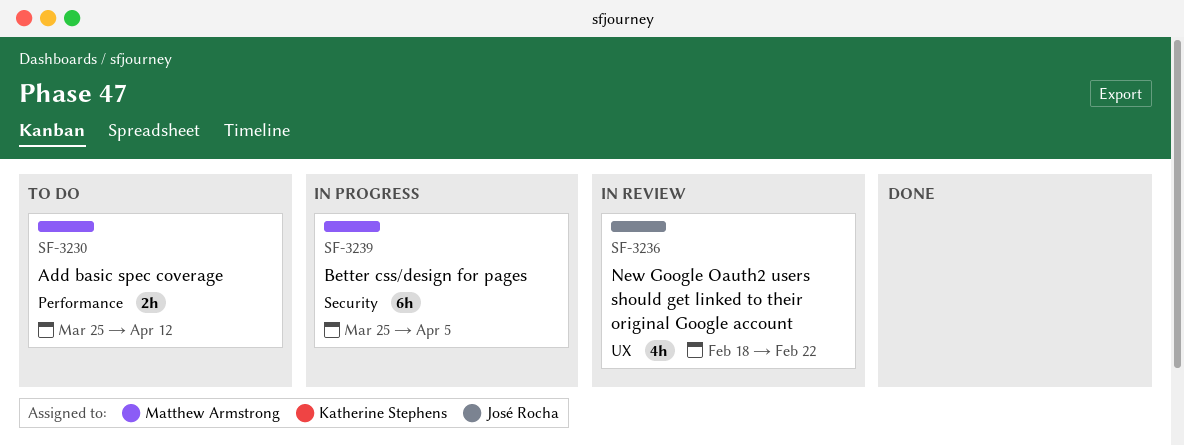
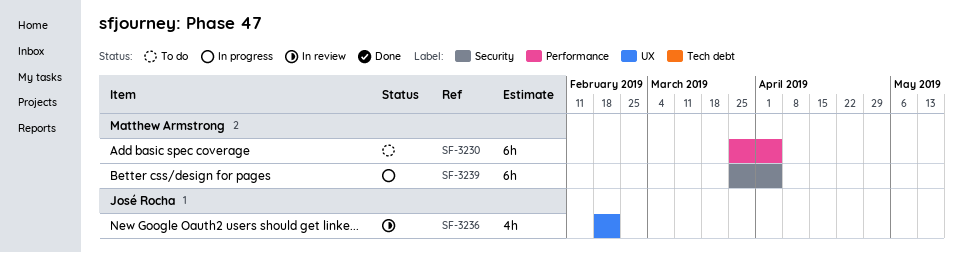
SF-3230, estimate: 2h -> 6h
SF-3230, due: Apr 12 -> Apr 5

